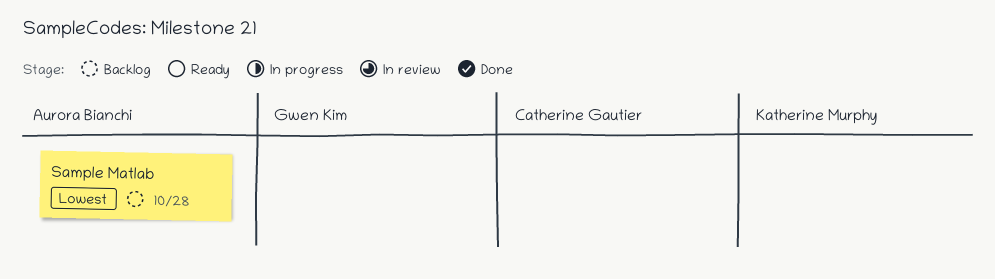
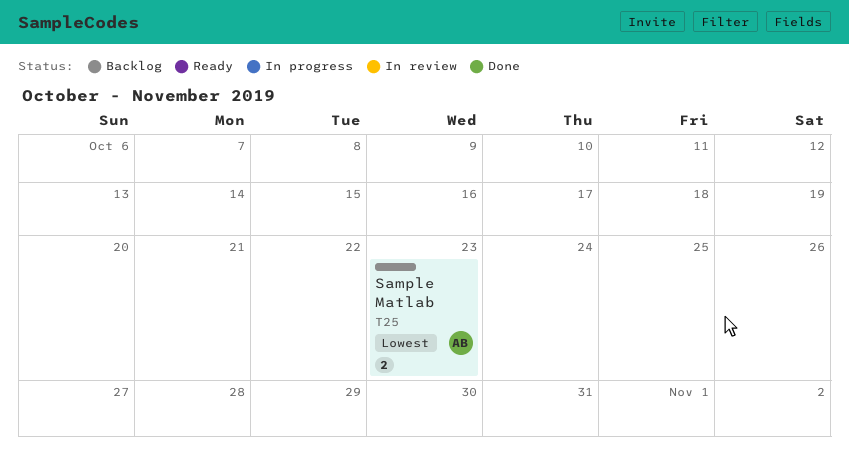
Sample Matlab, due: Oct 28 -> Oct 23

